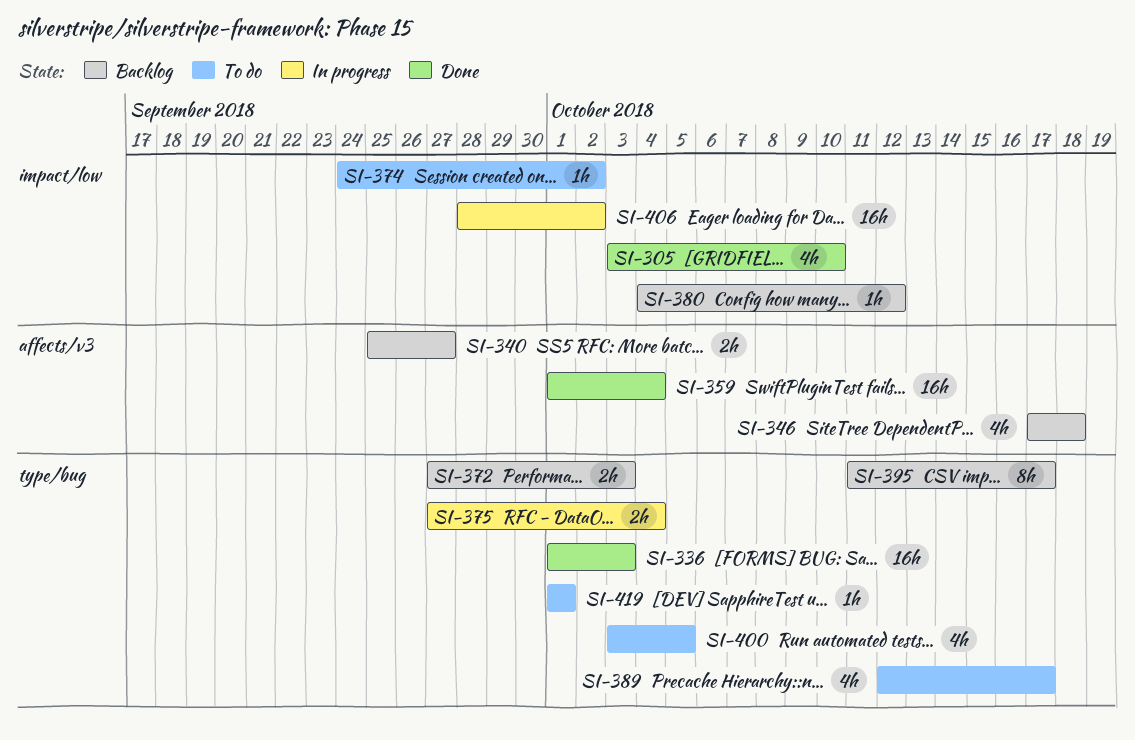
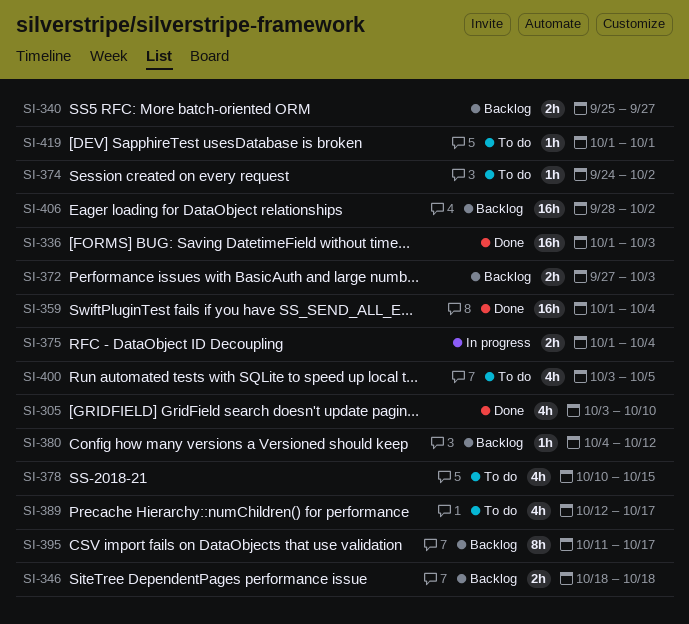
SI-346, estimate: 4h -> 2h
SI-346, start: Oct 17 -> Oct 18
SI-375, start: Sep 27 -> Oct 1
SI-378: none -> present
SI-406, status: In progress -> Backlog

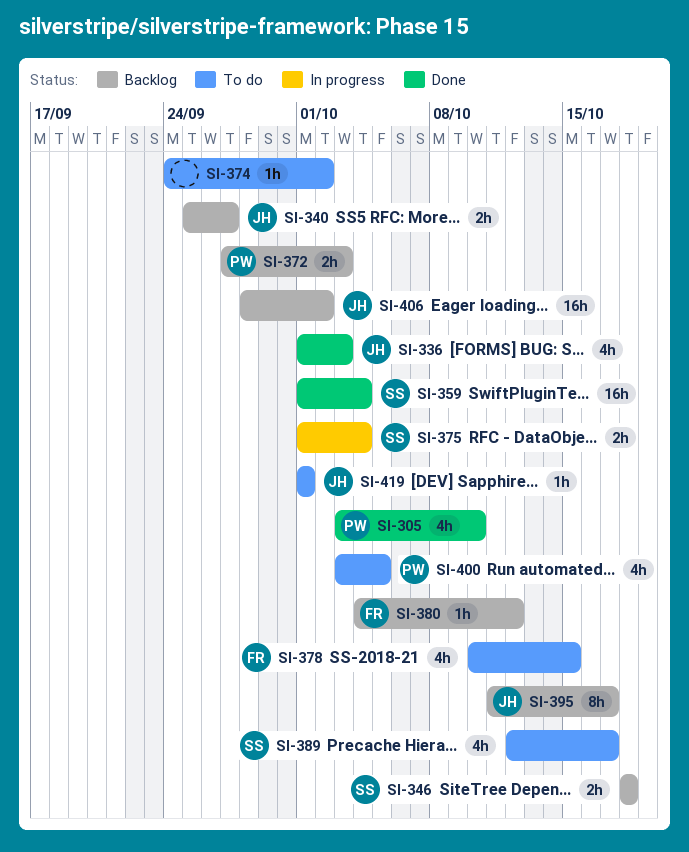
SI-336, estimate: 16h -> 4h

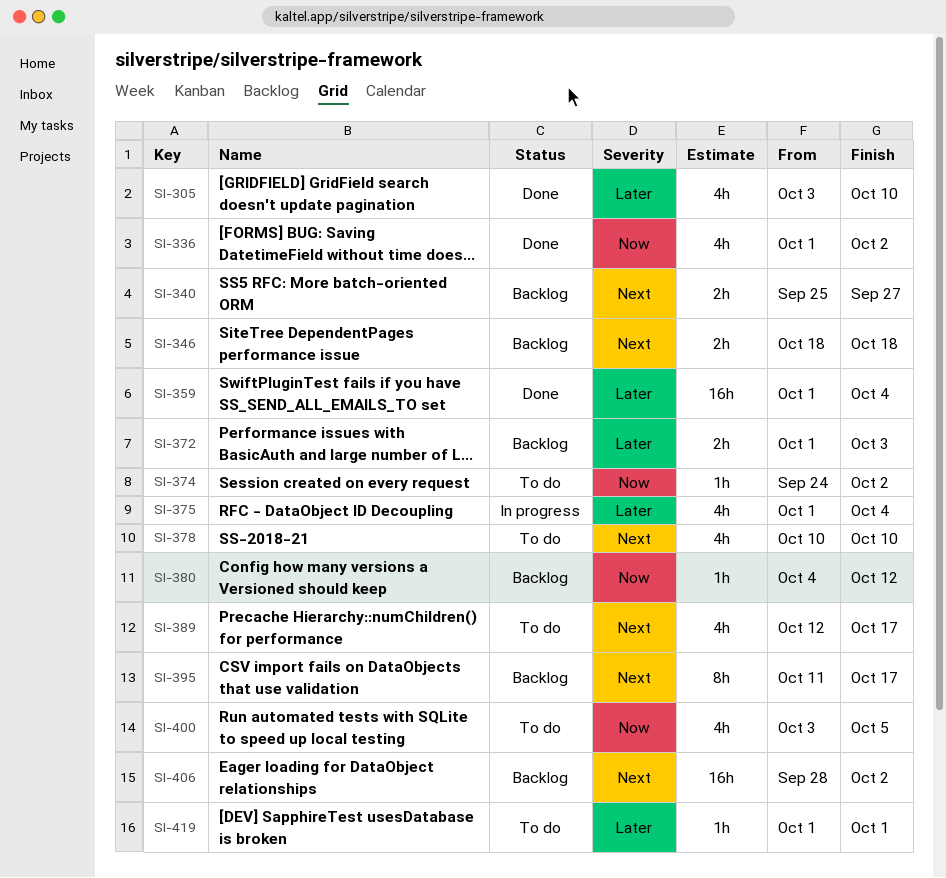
SI-336, due: Oct 3 -> Oct 2
SI-372, start: Sep 27 -> Oct 1
SI-375, estimate: 2h -> 4h
SI-378, due: Oct 15 -> Oct 10

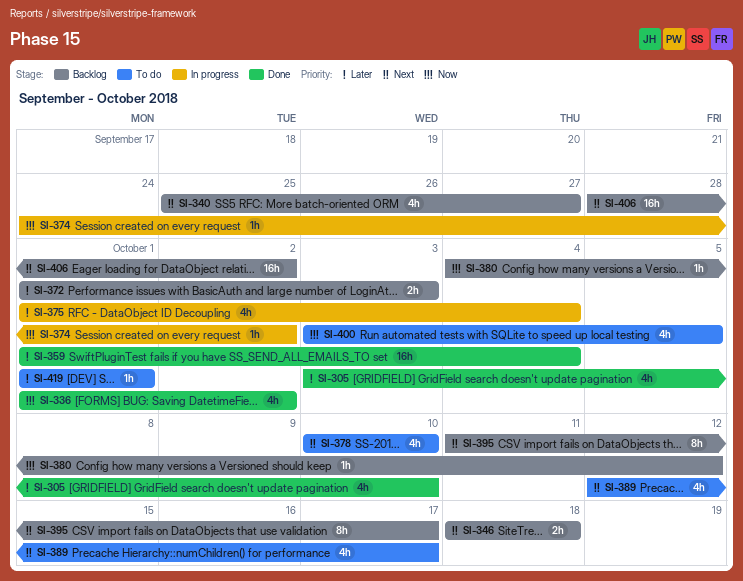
SI-340, estimate: 2h -> 4h
SI-374, status: To do -> In progress

